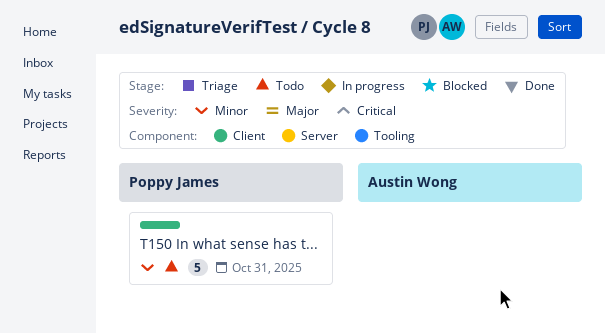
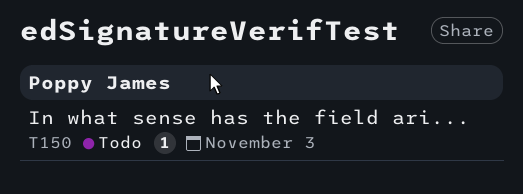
T150, estimate: 5 -> 1
T150, due: Oct 31 -> Nov 3

